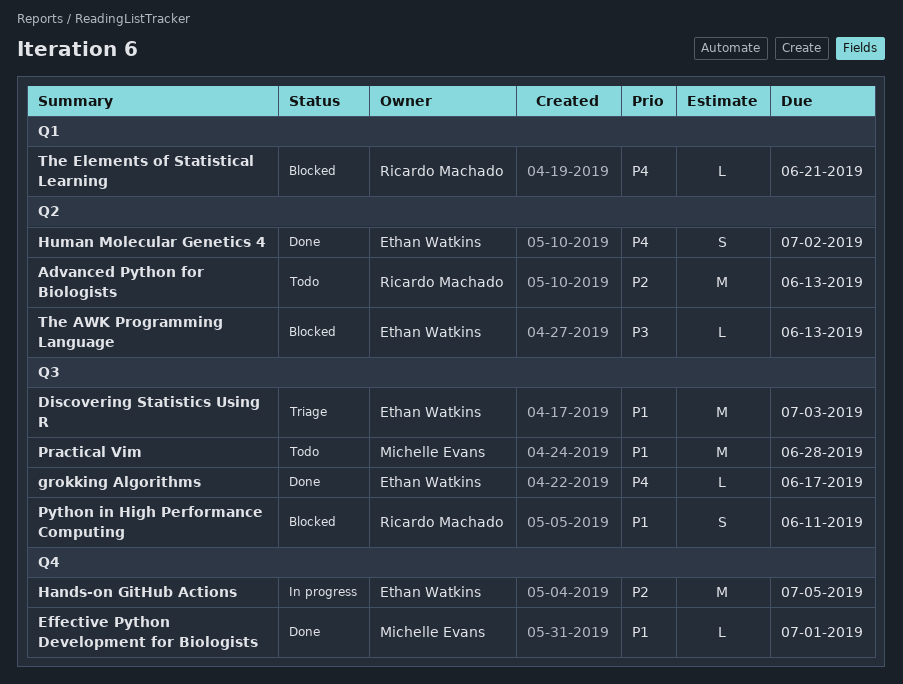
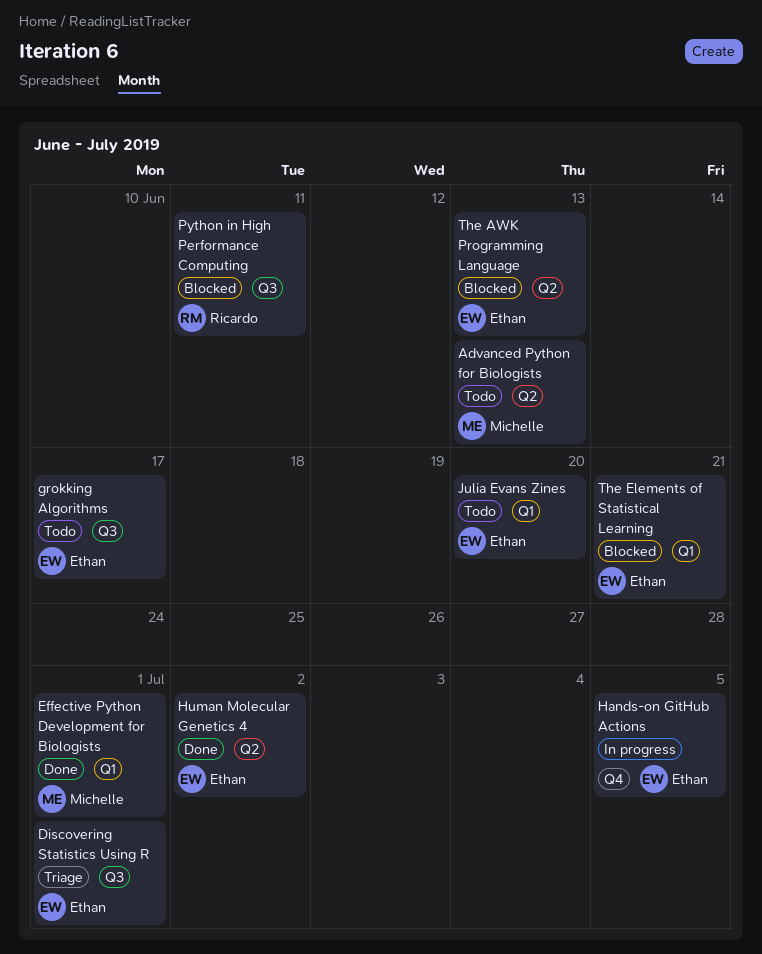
Advanced Python for Biologists, owner: Ricardo Machado -> Michelle Evans
Discovering Statistics Using R, due: Jul 3 -> Jul 1
Effective Python Development for Biologists, label: Q4 -> Q1
grokking Algorithms, status: Done -> Todo
Julia Evans Zines: none -> present
Practical Vim: present -> none
The Elements of Statistical Learning, owner: Ricardo Machado -> Ethan Watkins

